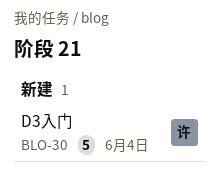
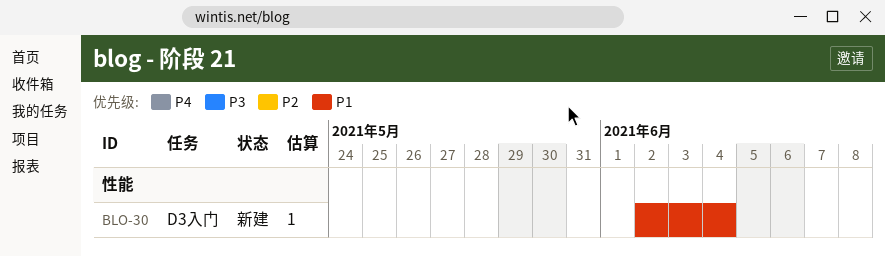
BLO-30, estimate: 5 -> 1

